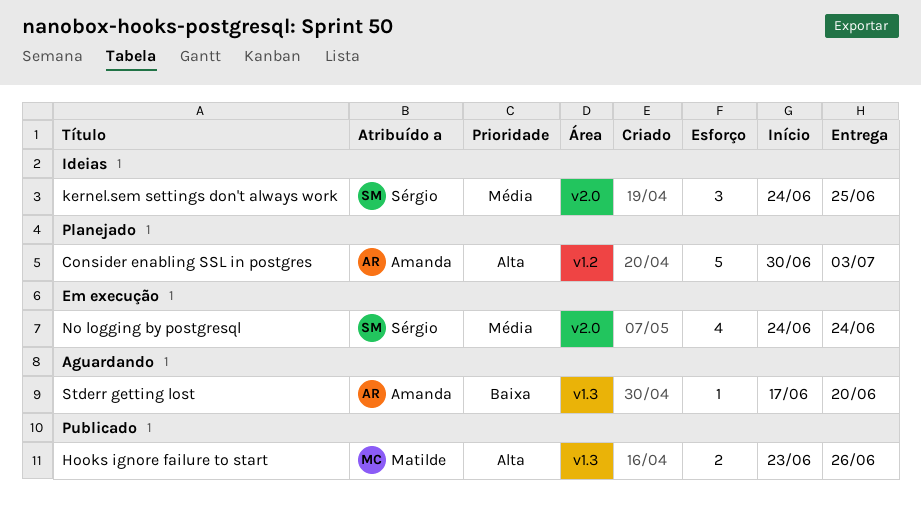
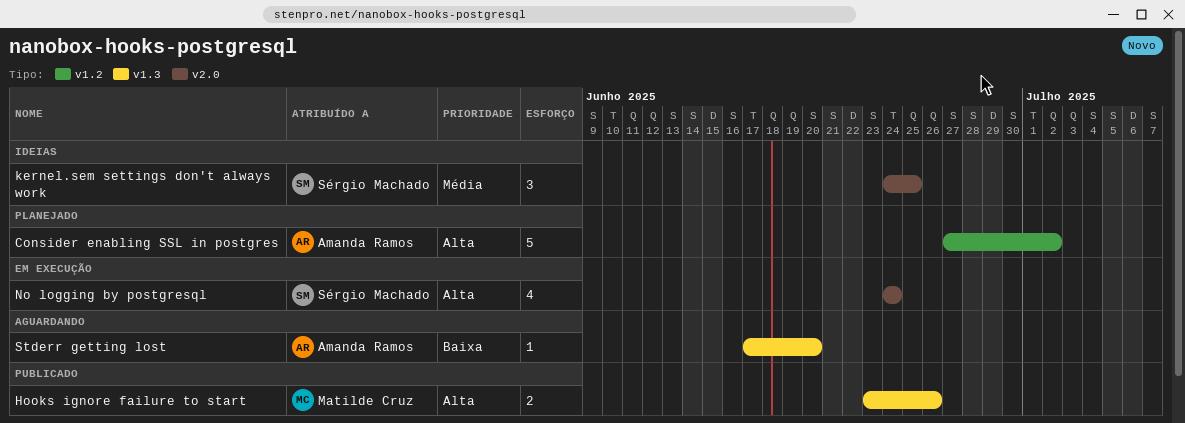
Consider enabling SSL in postgres, start: Jun 30 -> Jun 27
Consider enabling SSL in postgres, due: Jul 3 -> Jul 2
No logging by postgresql, priority: Média -> Alta

